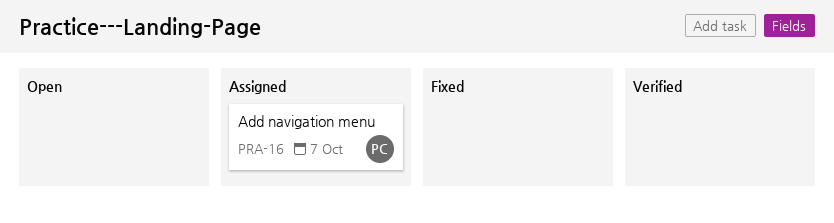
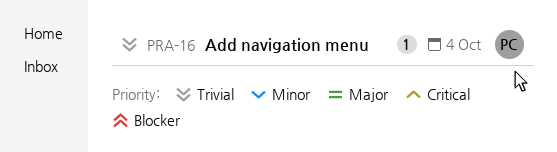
PRA-16, due: Oct 7 -> Oct 4

